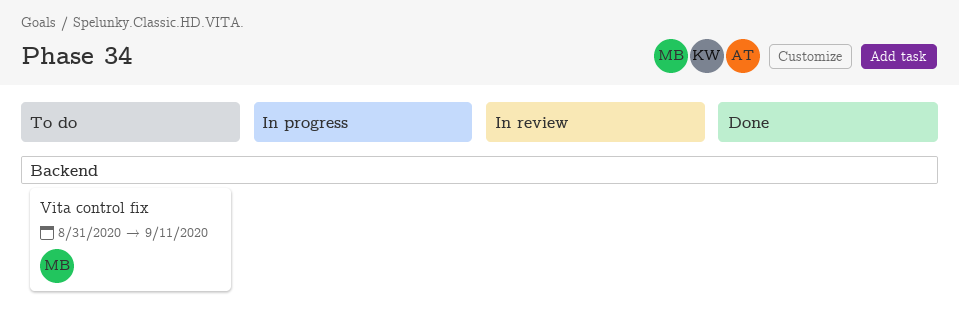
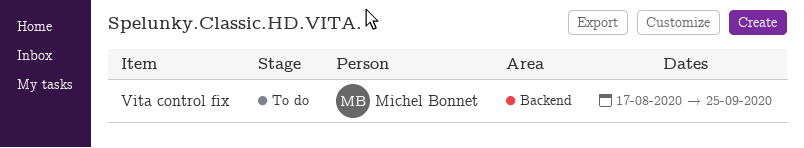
Vita control fix, start: Aug 31 -> Aug 17
Vita control fix, due: Sep 11 -> Sep 25

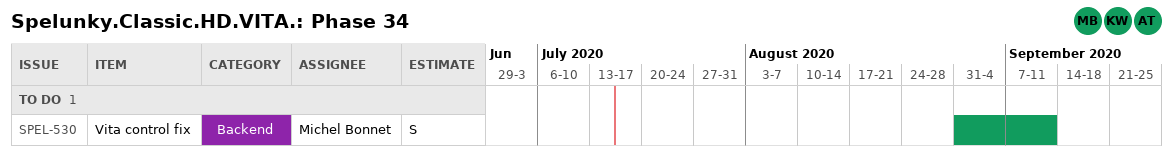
Vita control fix, start: Aug 17 -> Aug 31
Vita control fix, due: Sep 25 -> Sep 11

